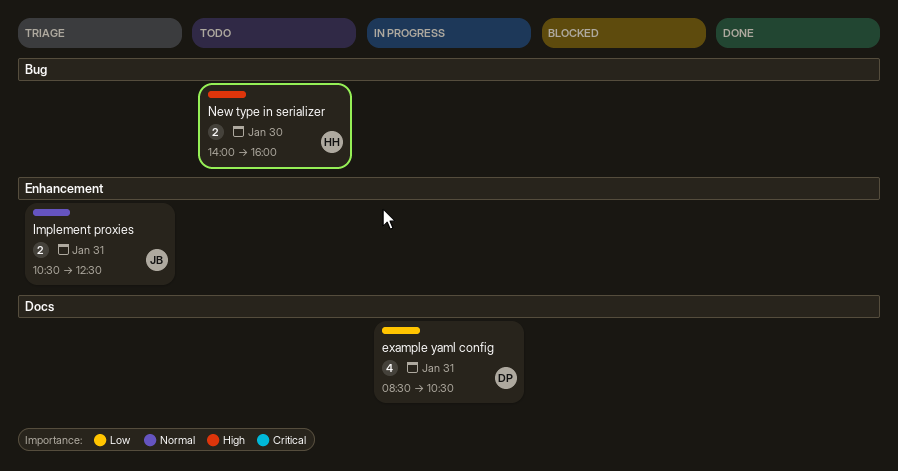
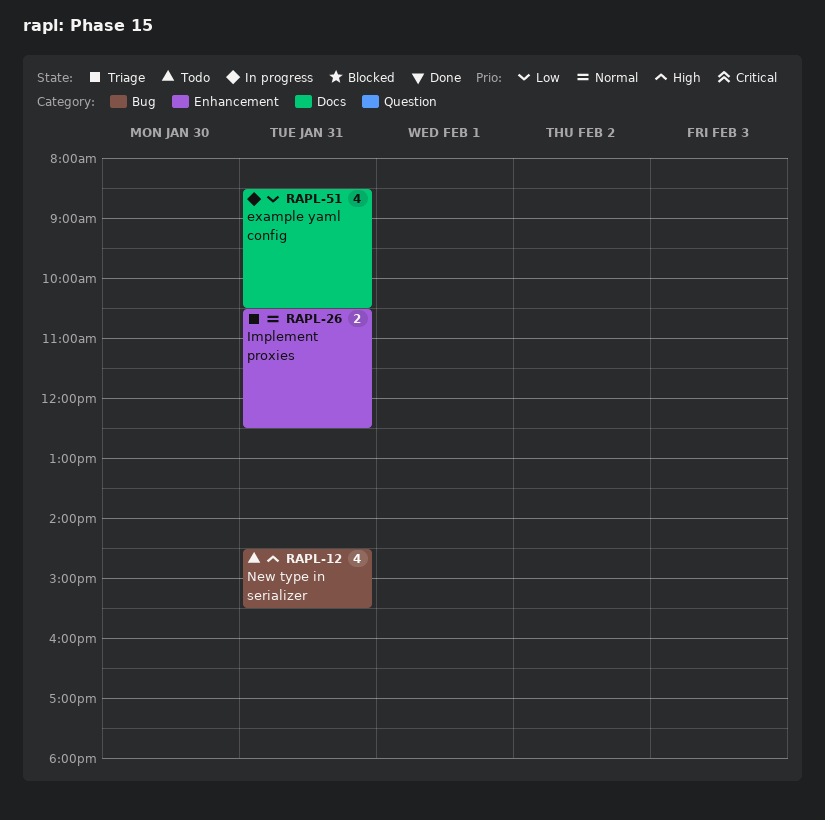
New type in serializer, estimate: 2 -> 4
New type in serializer, day: Jan 30 -> Jan 31
New type in serializer, begins: 14:00 -> 14:30
New type in serializer, ends: 16:00 -> 15:30

